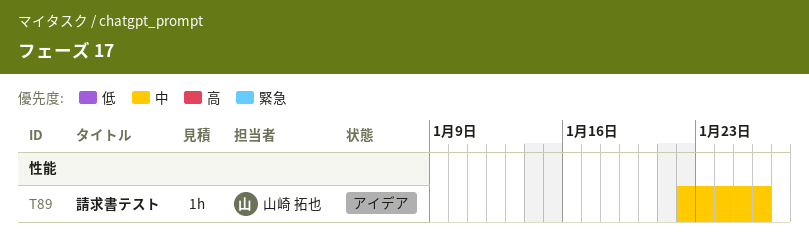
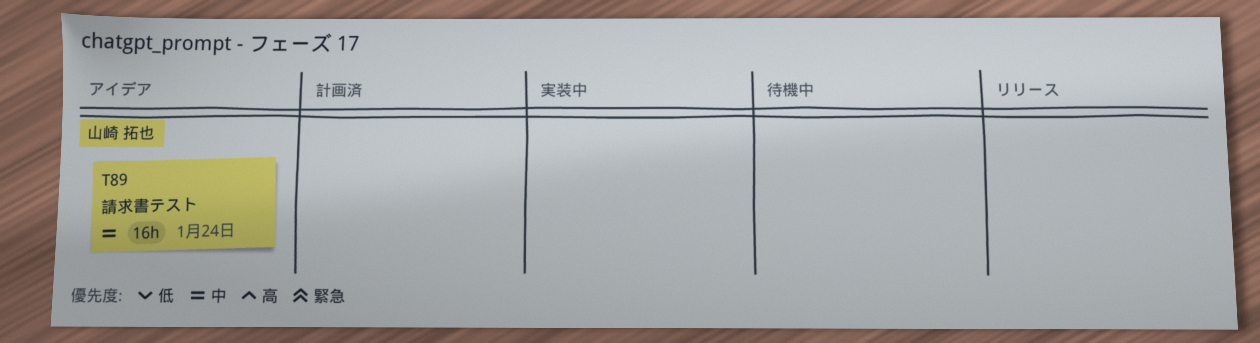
T89, estimate: 1h -> 16h
T89, due: Jan 26 -> Jan 24

